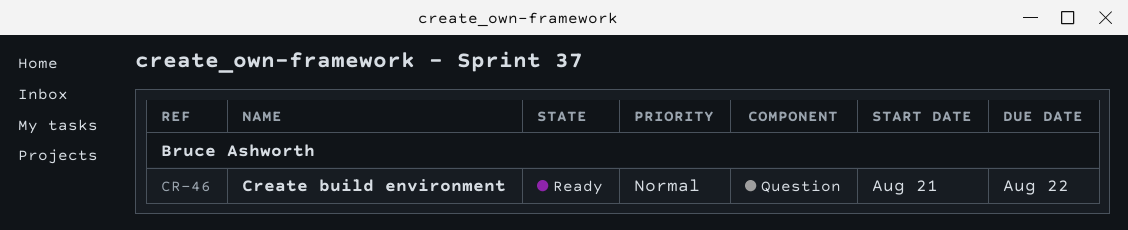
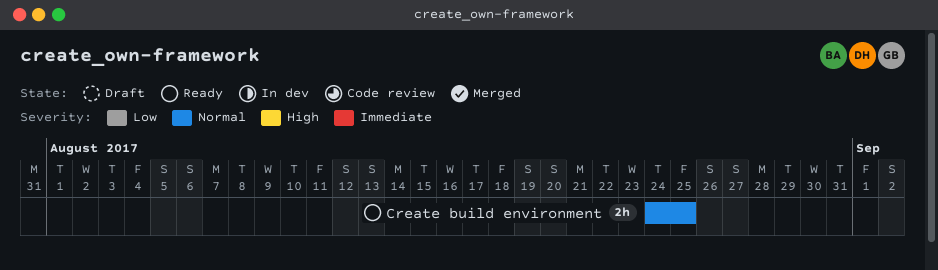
Create build environment, start: Aug 21 -> Aug 24
Create build environment, due: Aug 22 -> Aug 25

